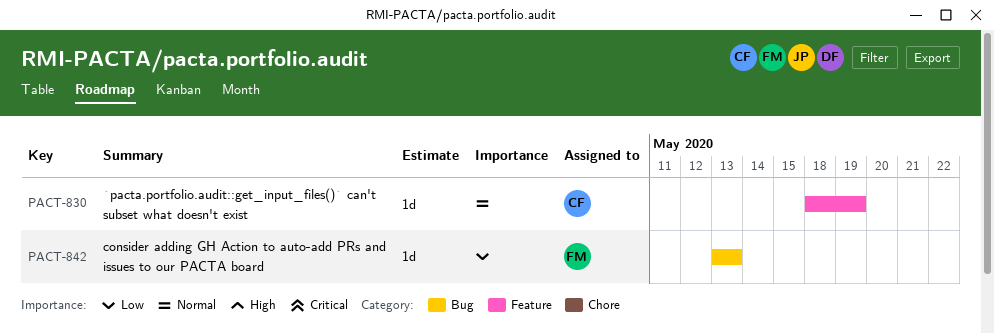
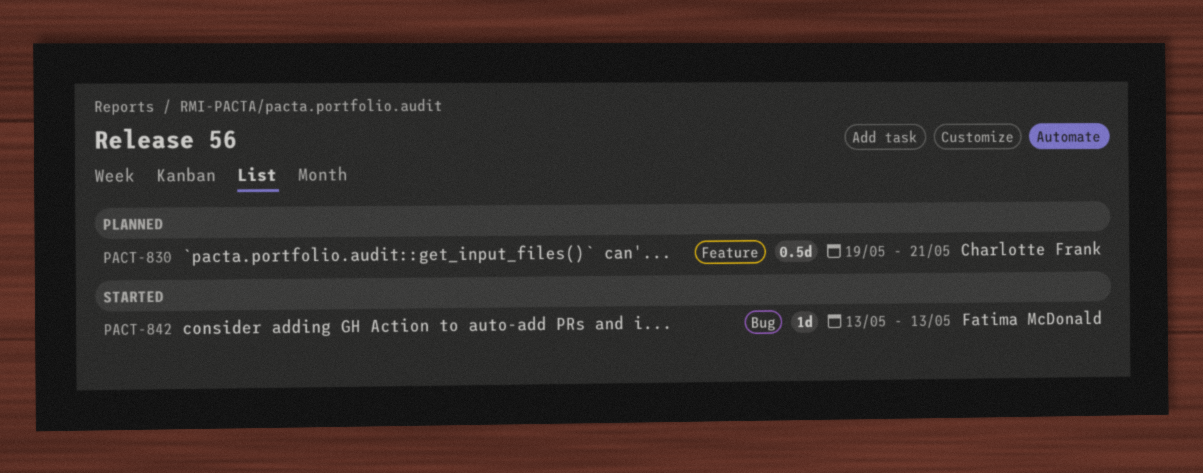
PACT-830, estimate: 1d -> 0.5d
PACT-830, start: May 18 -> May 19
PACT-830, due: May 19 -> May 21

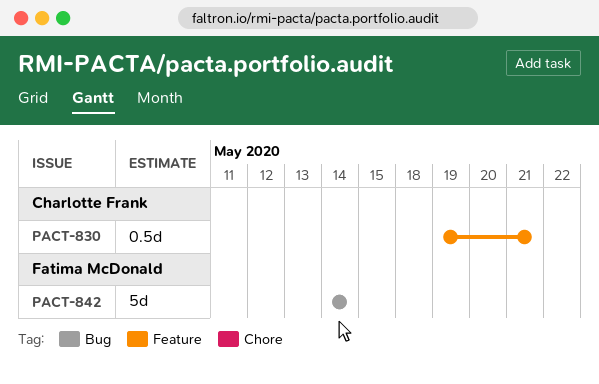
PACT-842, estimate: 1d -> 5d
PACT-842, start: May 13 -> May 14
PACT-842, due: May 13 -> May 14

